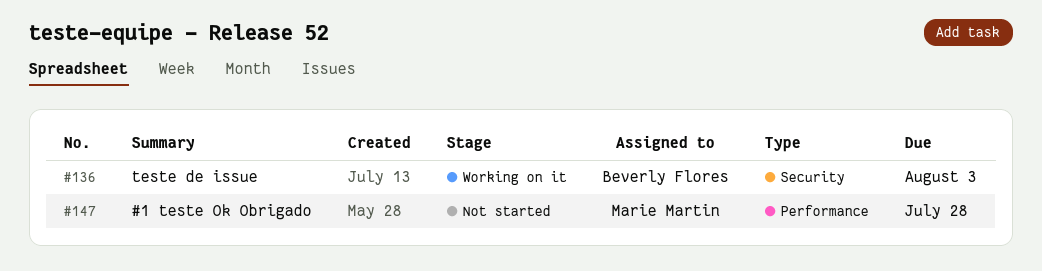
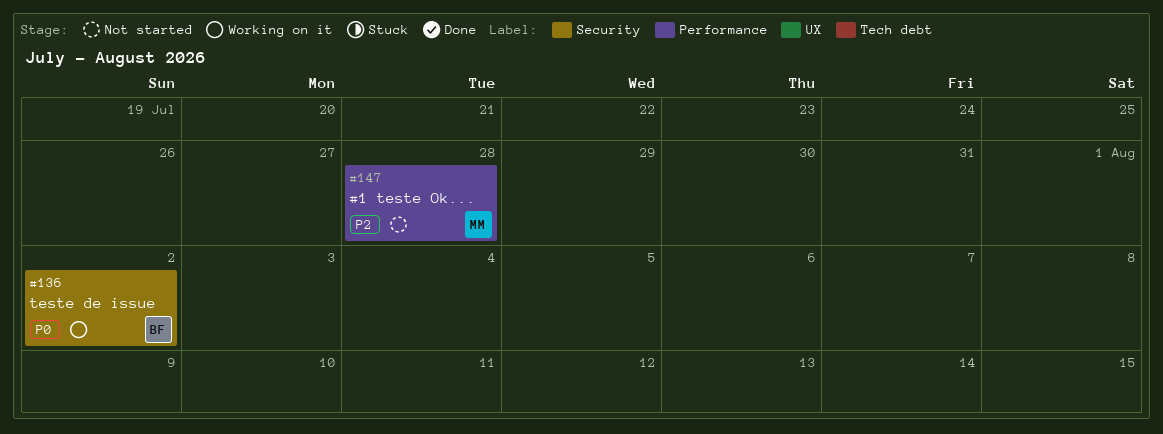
#136, due: Aug 3 -> Aug 2

